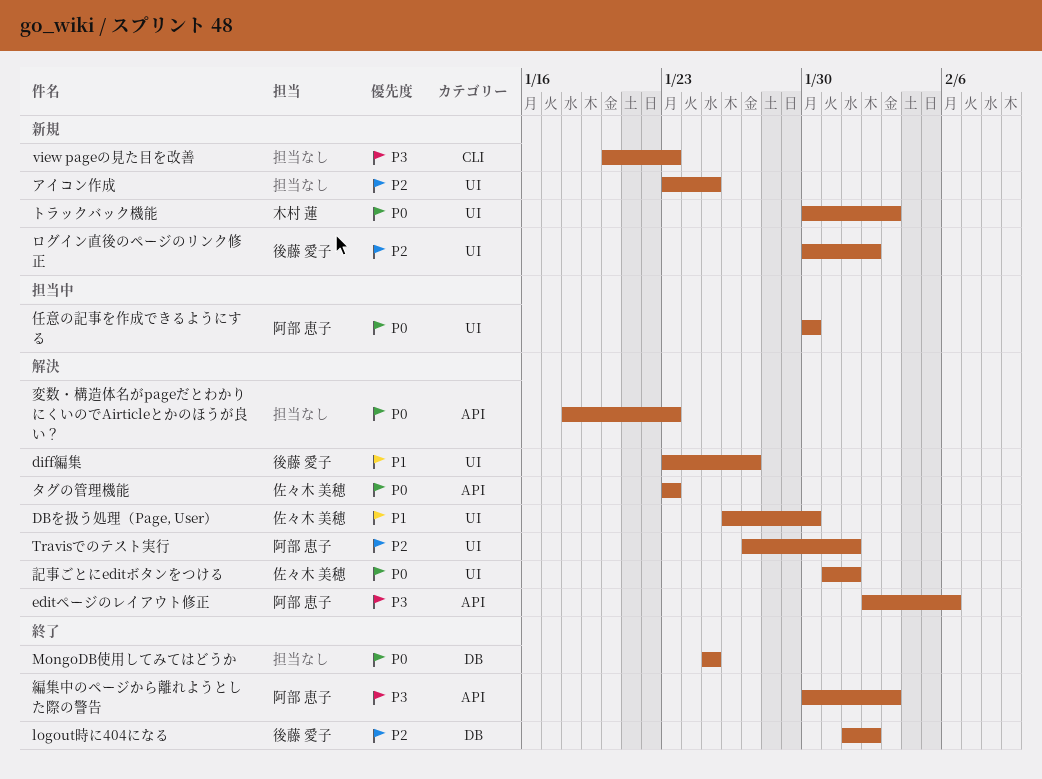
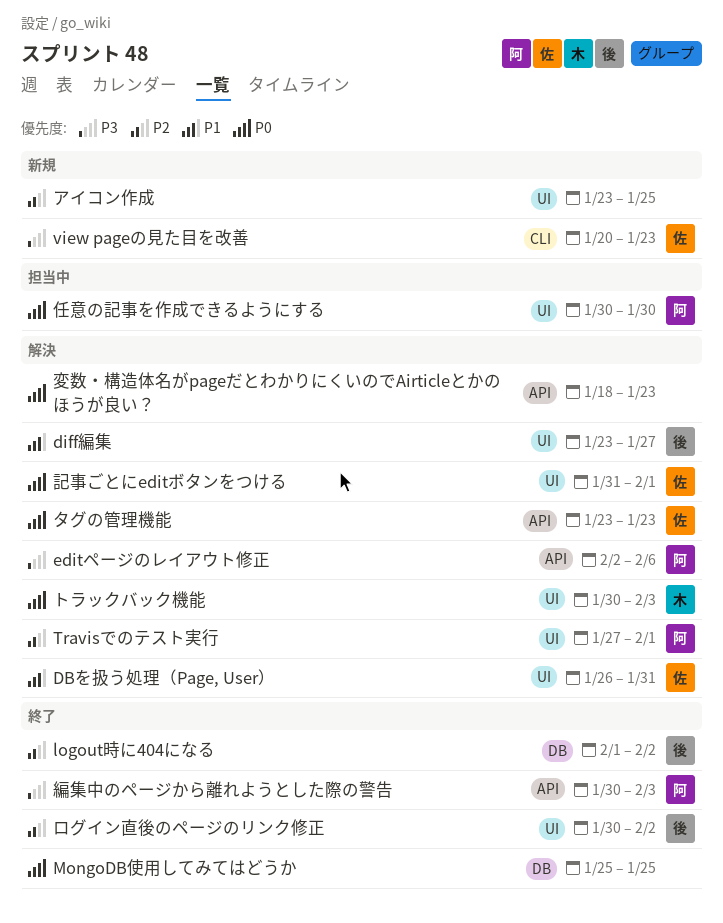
DBを扱う処理（Page, User）, due: Jan 30 -> Jan 31
view pageの見た目を改善, owner: none -> 佐々木 美穂
トラックバック機能, status: 新規 -> 解決
ログイン直後のページのリンク修正, status: 新規 -> 終了

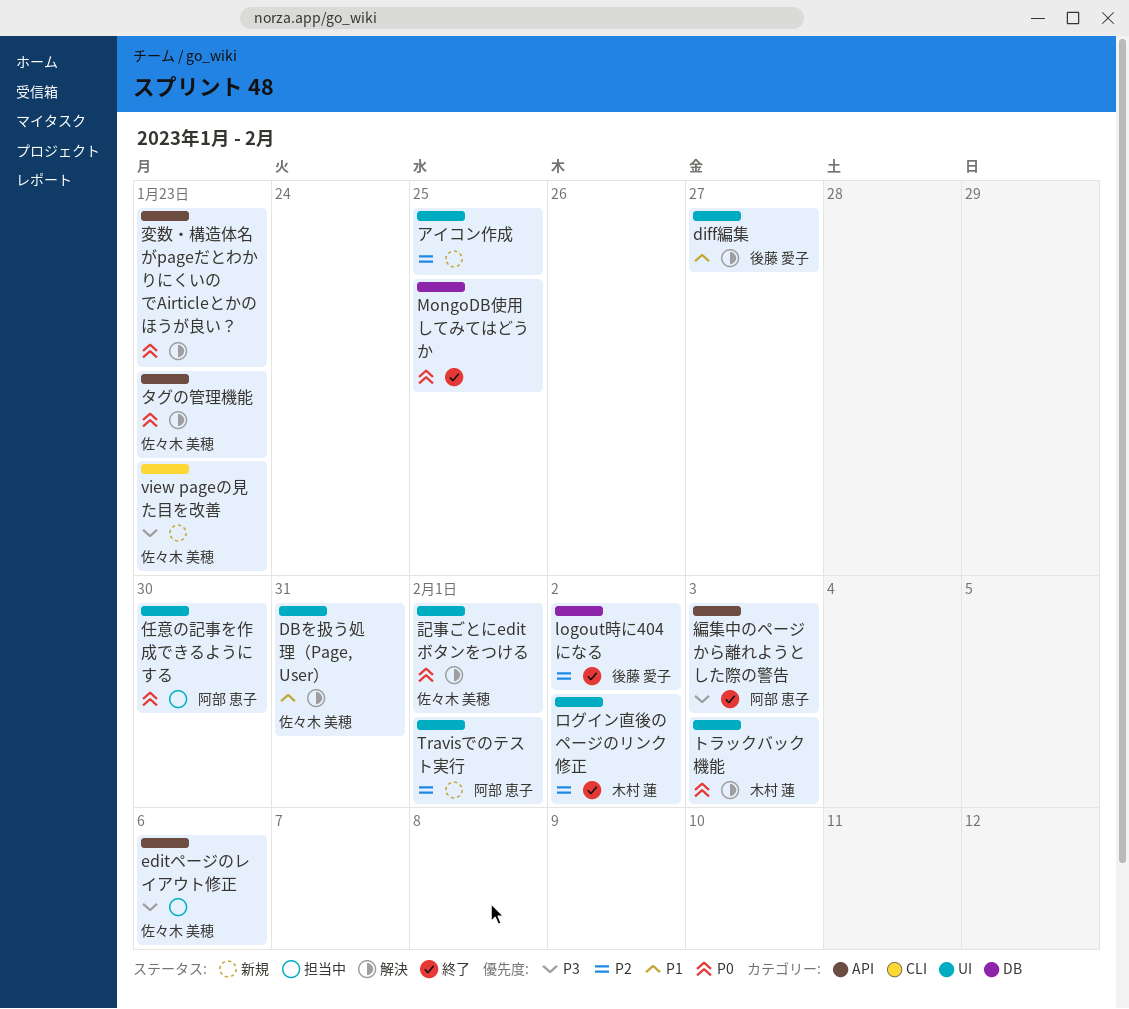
editページのレイアウト修正, status: 解決 -> 担当中
editページのレイアウト修正, owner: 阿部 恵子 -> 佐々木 美穂
Travisでのテスト実行, status: 解決 -> 新規
ログイン直後のページのリンク修正, owner: 後藤 愛子 -> 木村 蓮

